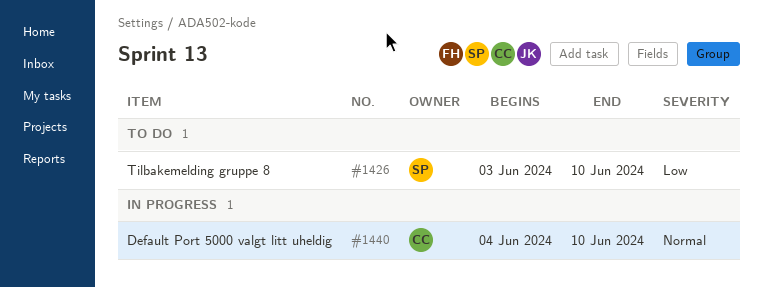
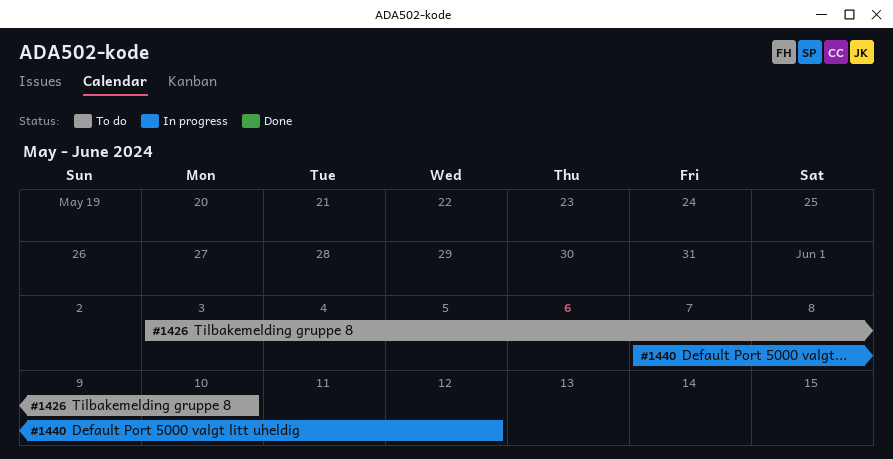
#1440, start: Jun 4 -> Jun 7
#1440, due: Jun 10 -> Jun 12

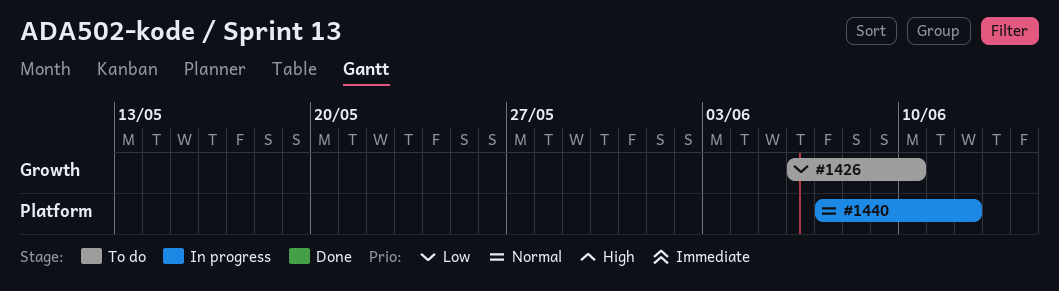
#1426, start: Jun 3 -> Jun 6

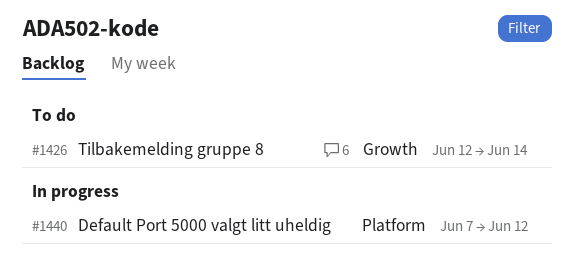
#1426, start: Jun 6 -> Jun 12
#1426, due: Jun 10 -> Jun 14

